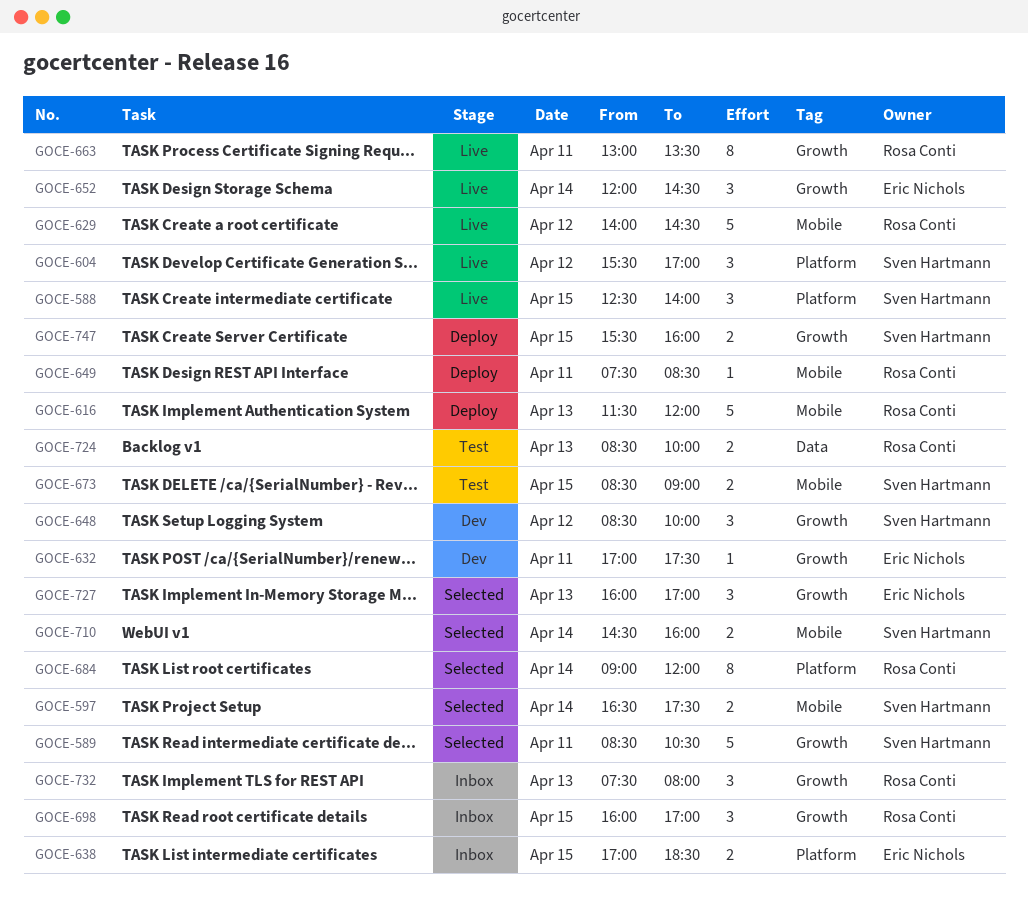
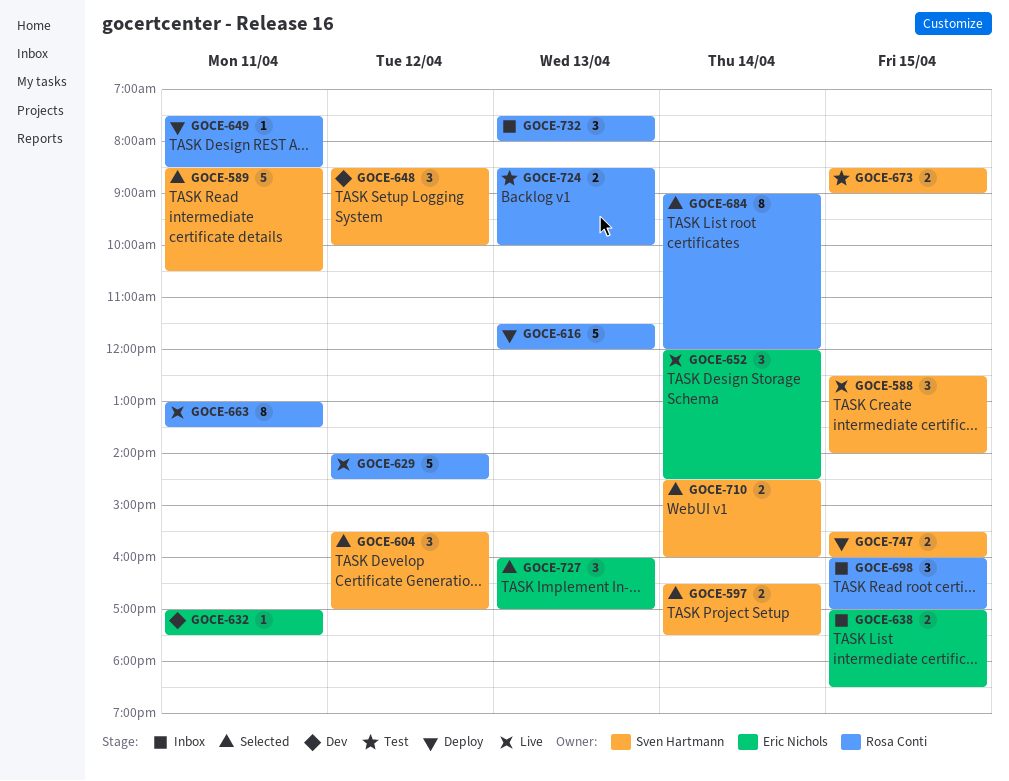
GOCE-604, status: Live -> Selected

